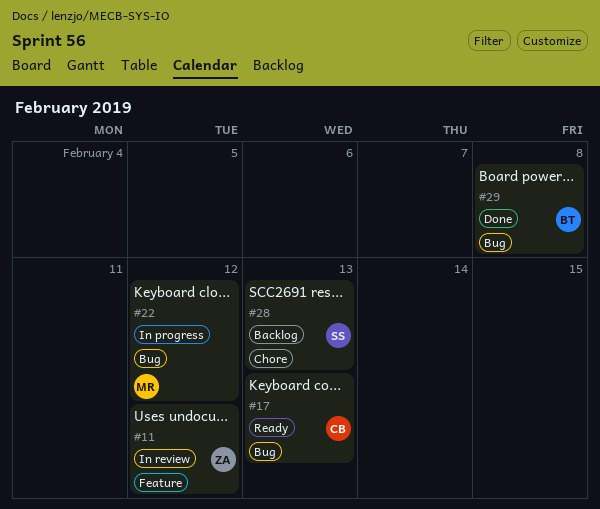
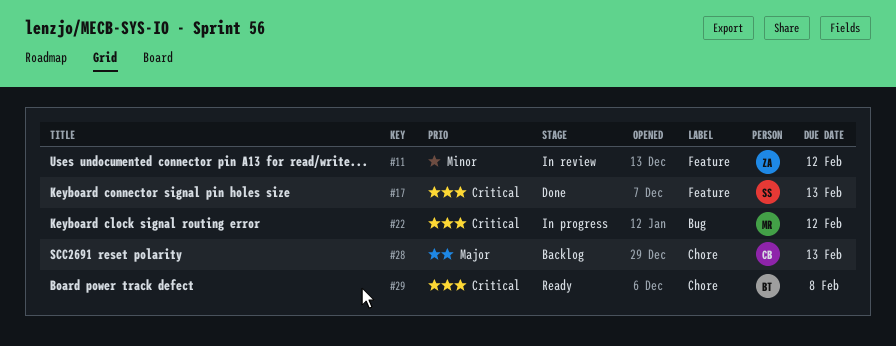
#17, status: Ready -> Done
#17, owner: CB -> SS
#17, label: Bug -> Feature
#28, owner: SS -> CB
#29, status: Done -> Ready
#29, label: Bug -> Chore

